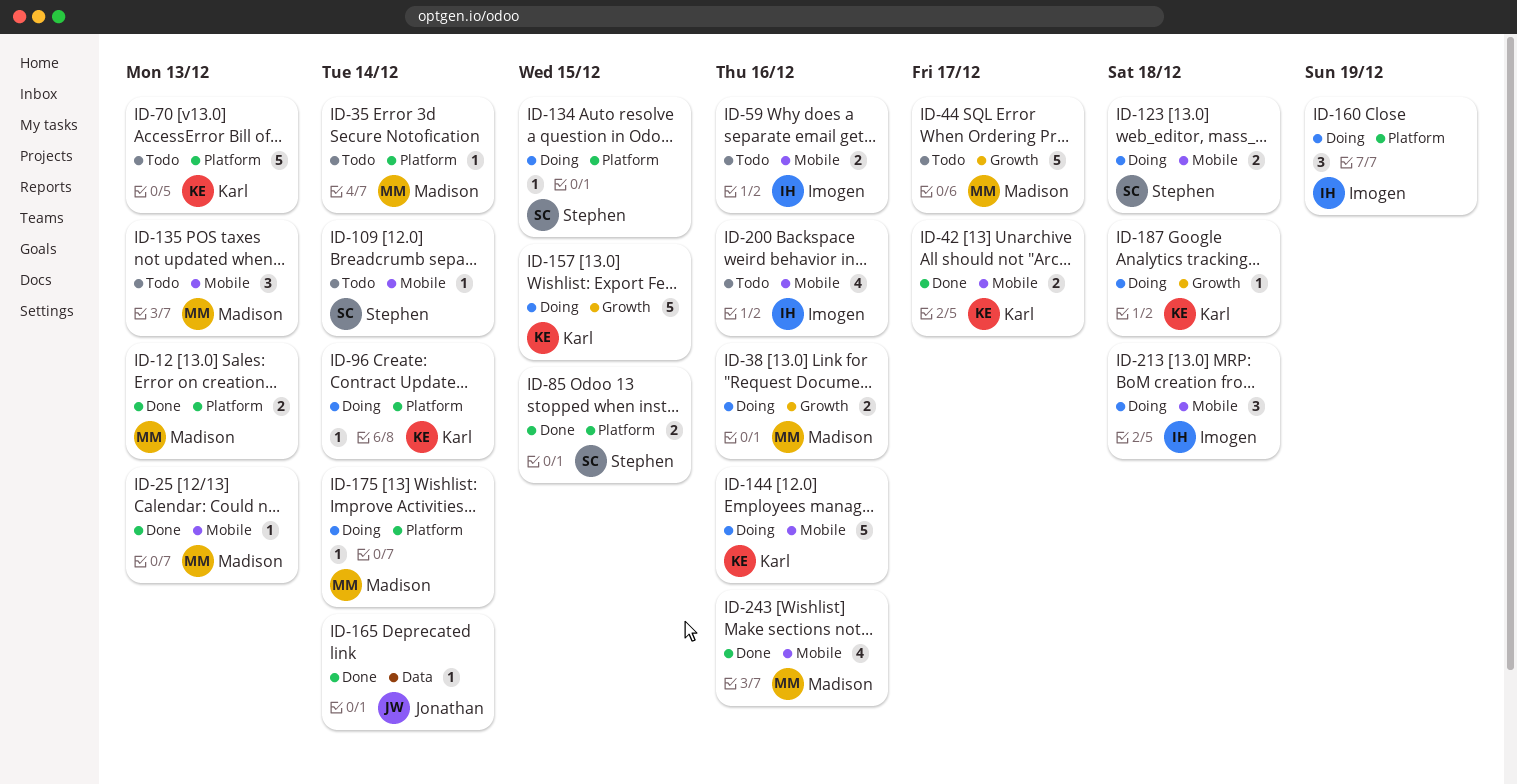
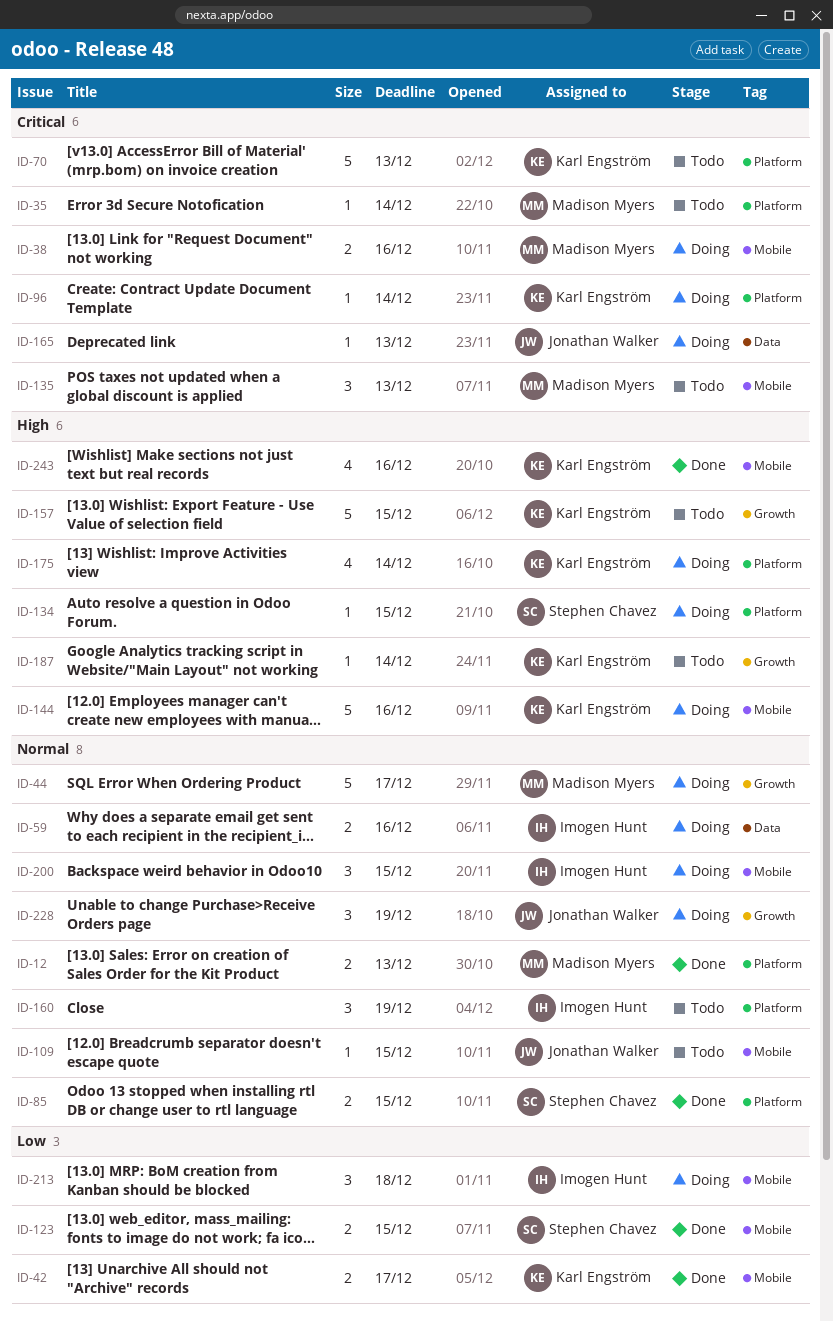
ID-25: present -> none
ID-38, label: Growth -> Mobile
ID-44, status: Todo -> Doing
ID-59, status: Todo -> Doing
ID-59, label: Mobile -> Data
ID-109, owner: Stephen Chavez -> Jonathan Walker
ID-109, due: Dec 14 -> Dec 15
ID-123, status: Doing -> Done
ID-123, due: Dec 18 -> Dec 15
ID-157, status: Doing -> Todo
ID-160, status: Doing -> Todo
ID-165, status: Done -> Doing
ID-165, due: Dec 14 -> Dec 13
ID-175, owner: Madison Myers -> Karl Engström
ID-175, estimate: 1 -> 4
ID-187, status: Doing -> Todo
ID-187, due: Dec 18 -> Dec 14
ID-200, status: Todo -> Doing
ID-200, estimate: 4 -> 3
ID-200, due: Dec 16 -> Dec 15
ID-228: none -> present
ID-243, owner: Madison Myers -> Karl Engström

